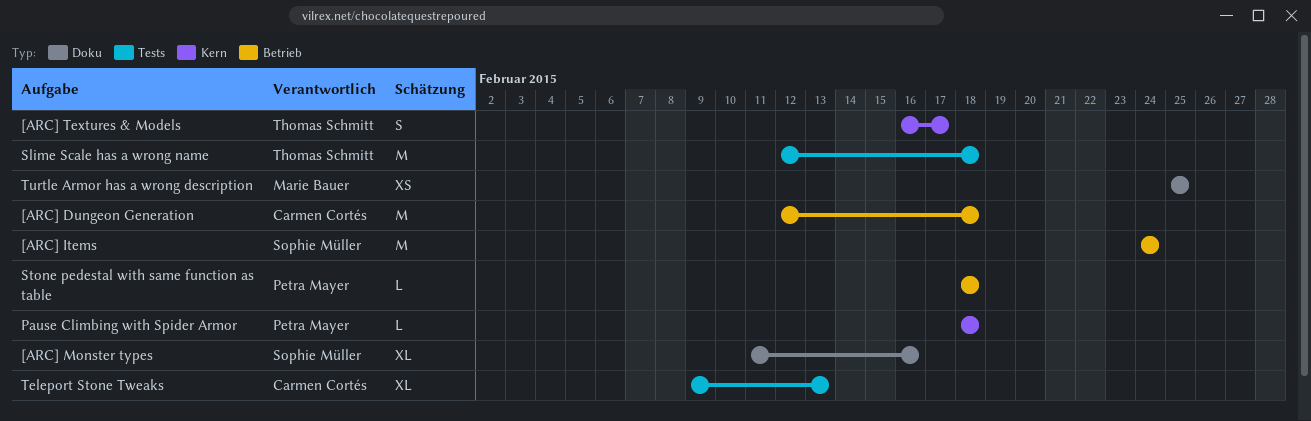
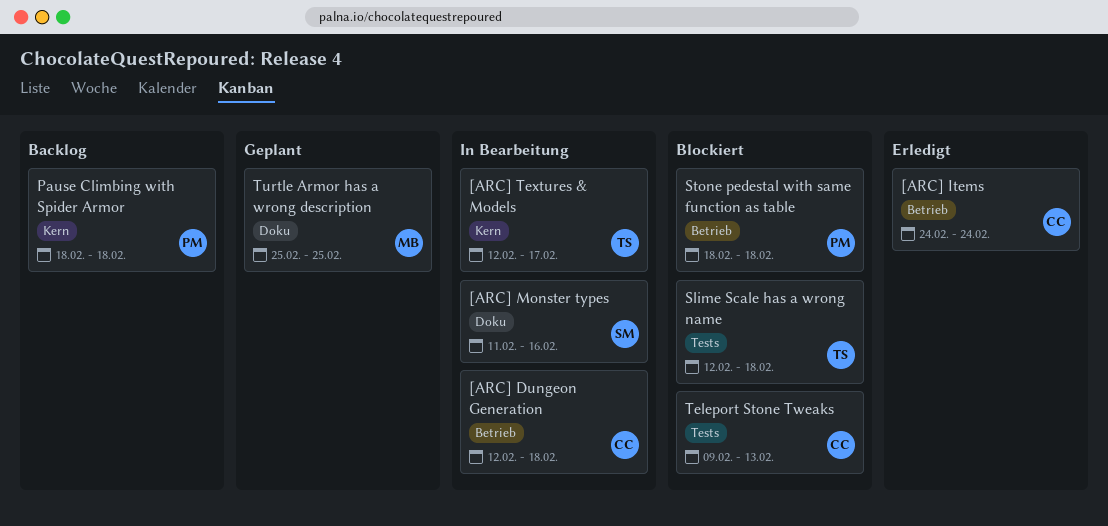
[ARC] Items, owner: Sophie Müller -> Carmen Cortés
[ARC] Textures & Models, start: Feb 16 -> Feb 12

